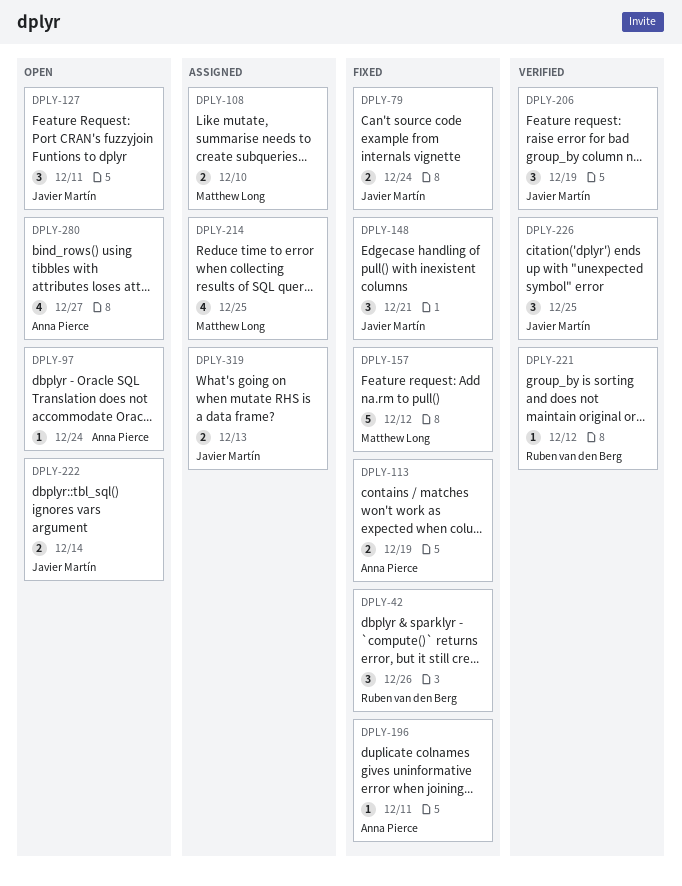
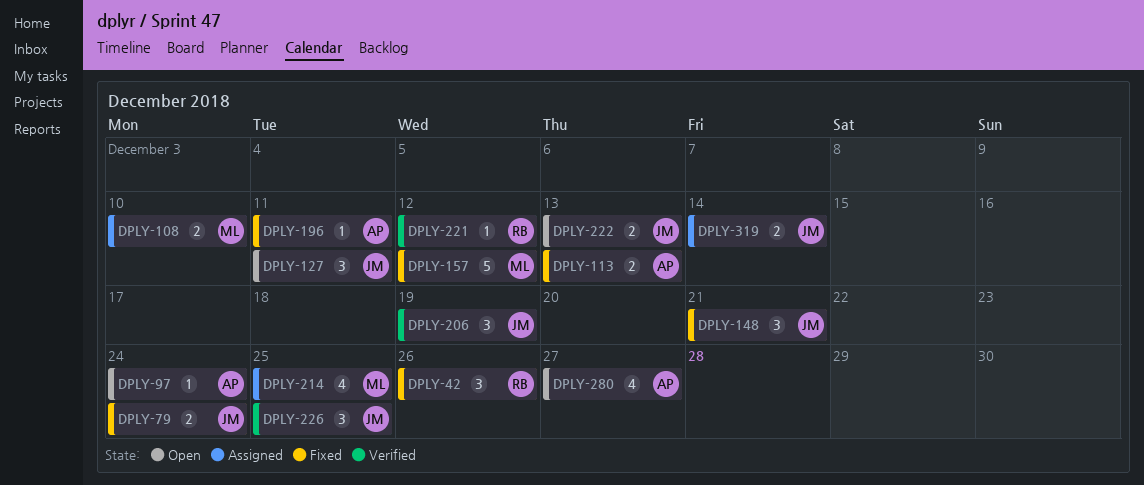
DPLY-113, due: Dec 19 -> Dec 13
DPLY-222, due: Dec 14 -> Dec 13
DPLY-319, due: Dec 13 -> Dec 14

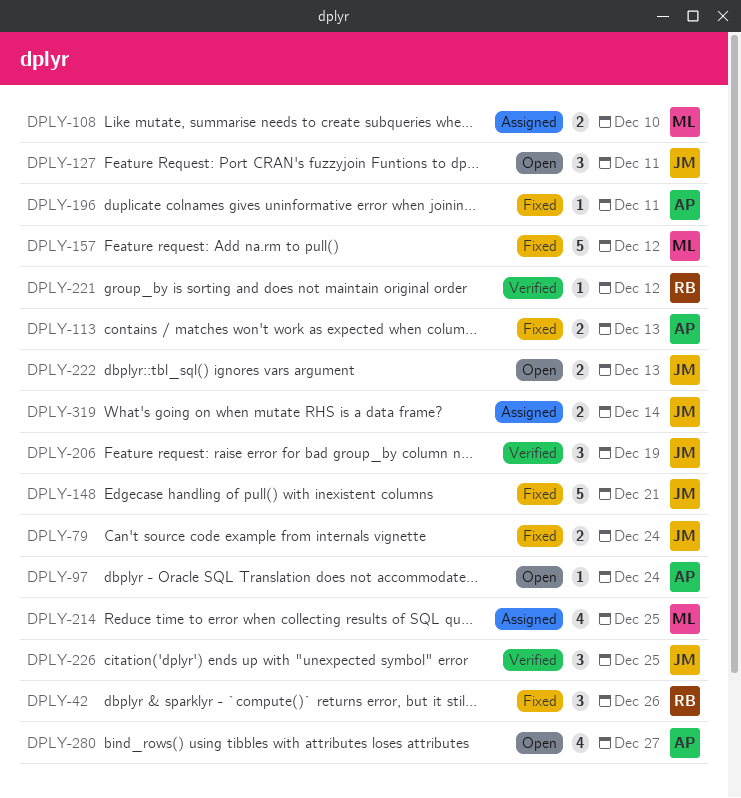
DPLY-148, estimate: 3 -> 5

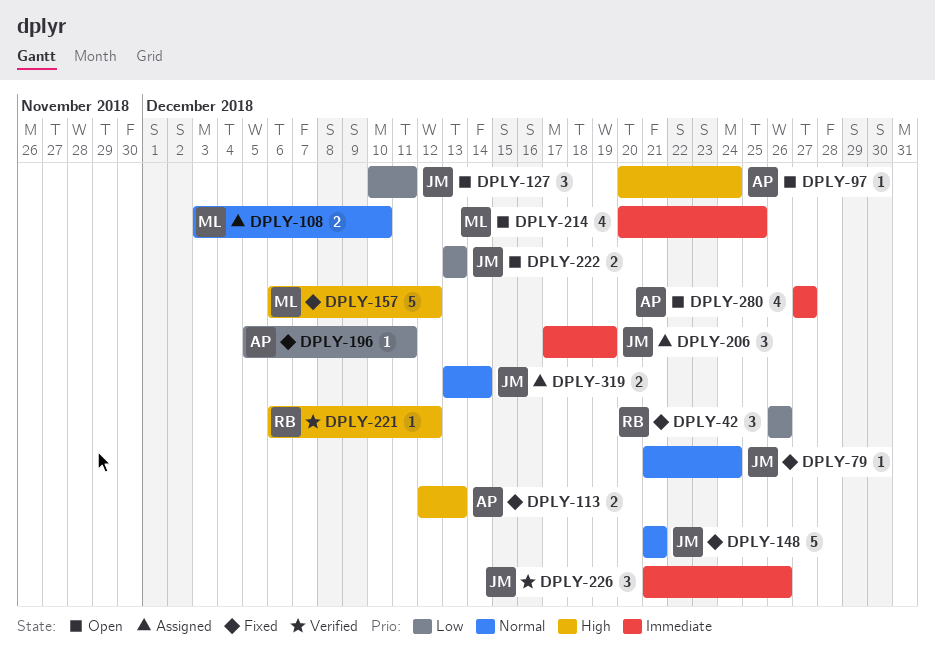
DPLY-79, estimate: 2 -> 1
DPLY-206, status: Verified -> Assigned
DPLY-214, status: Assigned -> Open
DPLY-226, due: Dec 25 -> Dec 26

